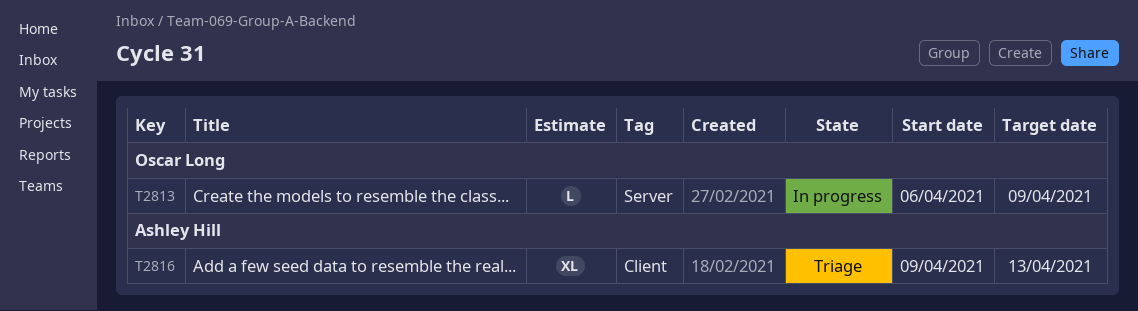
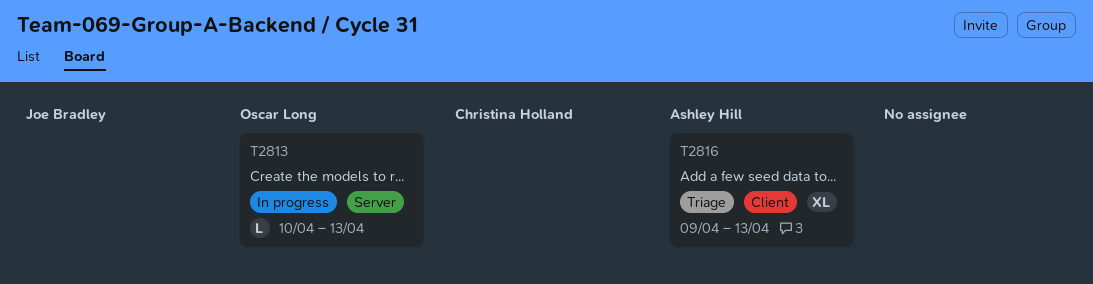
T2813, start: Apr 6 -> Apr 10
T2813, due: Apr 9 -> Apr 13

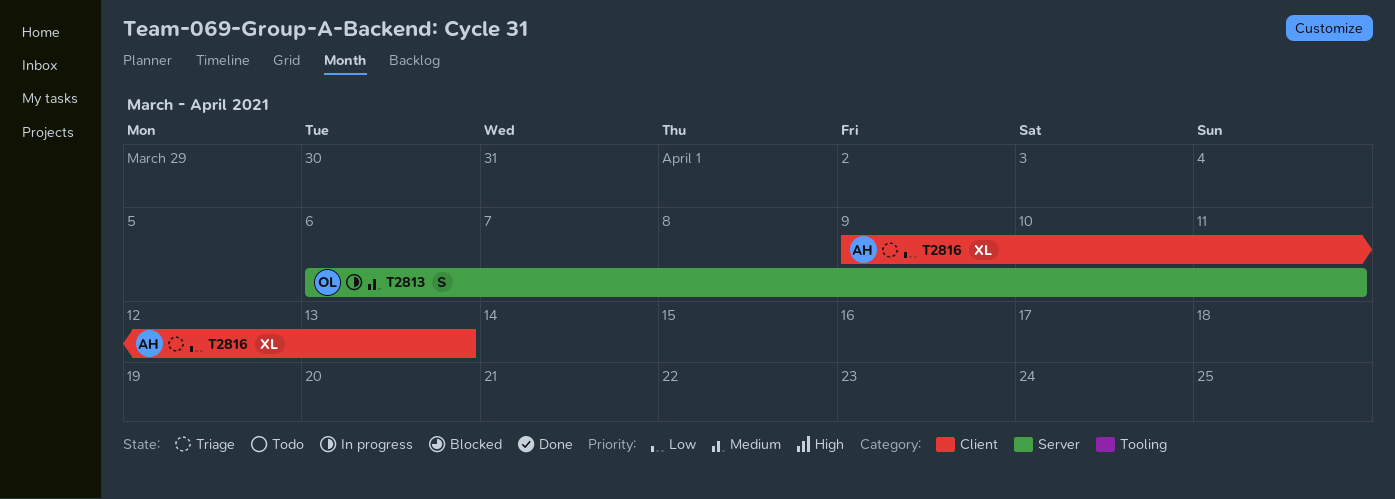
T2813, estimate: L -> S
T2813, start: Apr 10 -> Apr 6
T2813, due: Apr 13 -> Apr 11

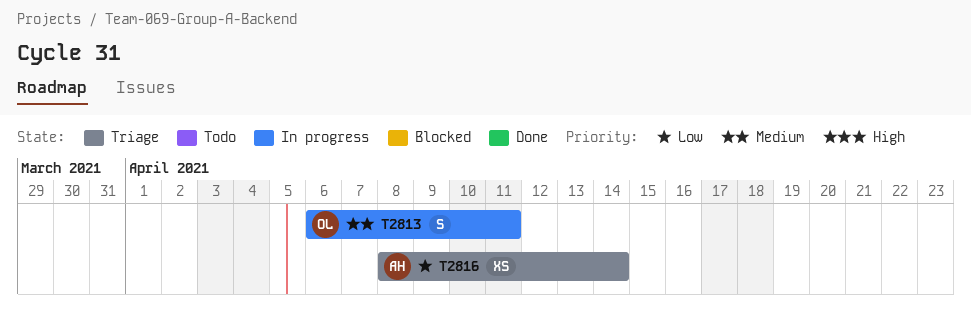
T2816, estimate: XL -> XS
T2816, start: Apr 9 -> Apr 8
T2816, due: Apr 13 -> Apr 14

